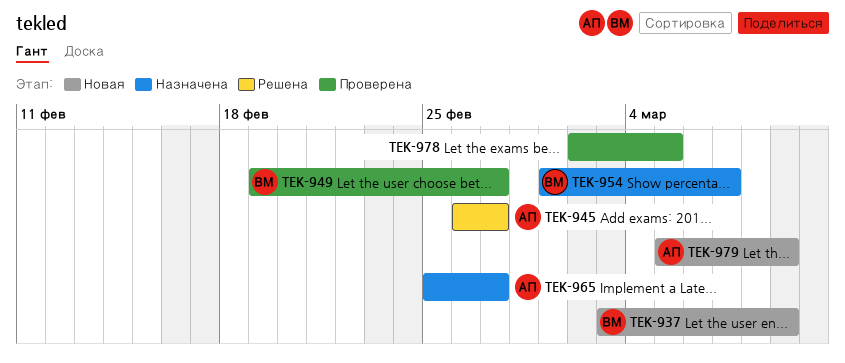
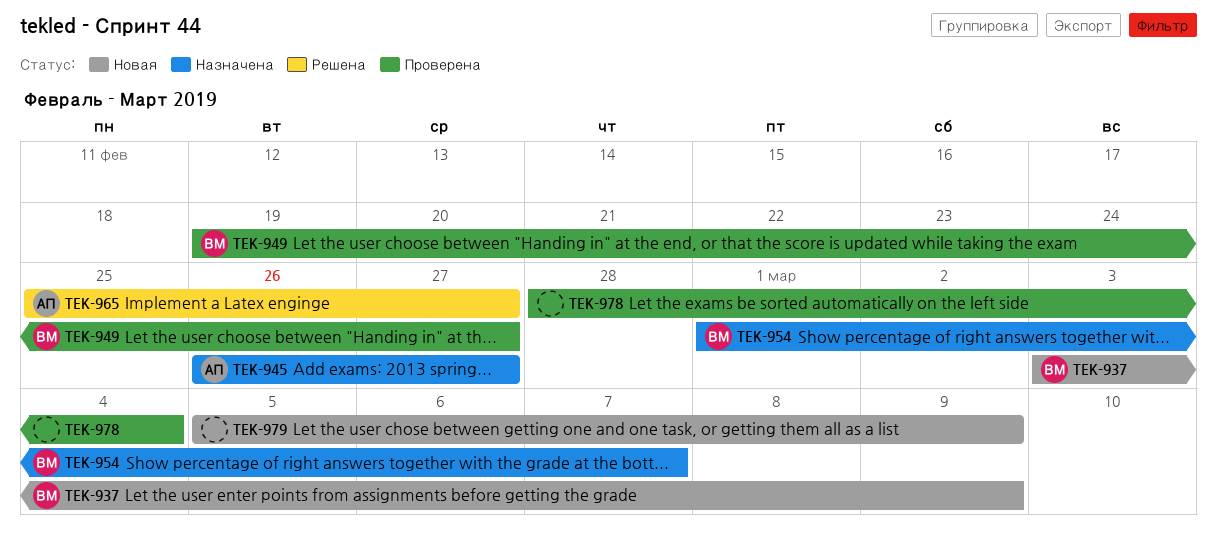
TEK-945, status: Решена -> Назначена
TEK-965, status: Назначена -> Решена
TEK-978, start: Mar 2 -> Feb 28
TEK-978, due: Mar 5 -> Mar 4
TEK-979, owner: АП -> none

